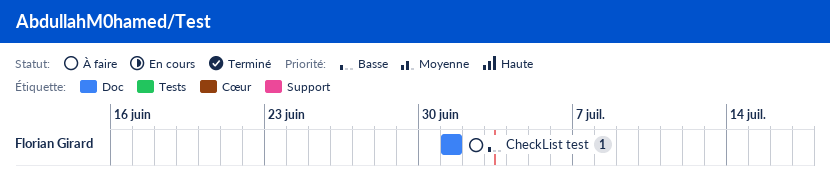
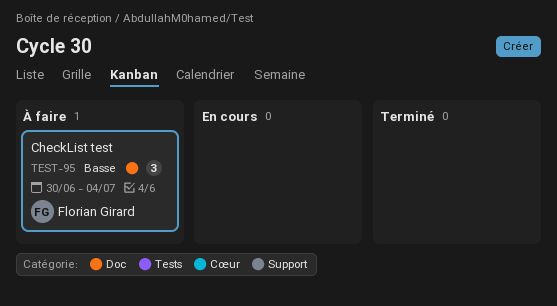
CheckList test, estimate: 1 -> 3
CheckList test, start: Jul 1 -> Jun 30
CheckList test, due: Jul 1 -> Jul 4

